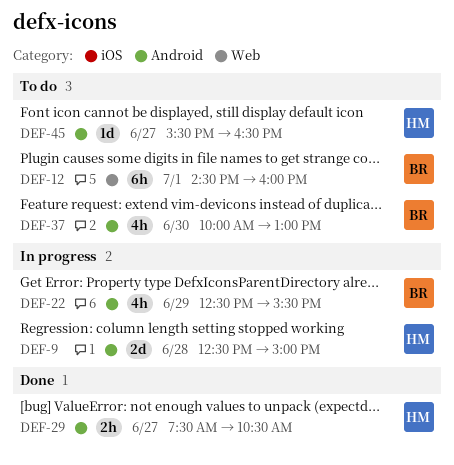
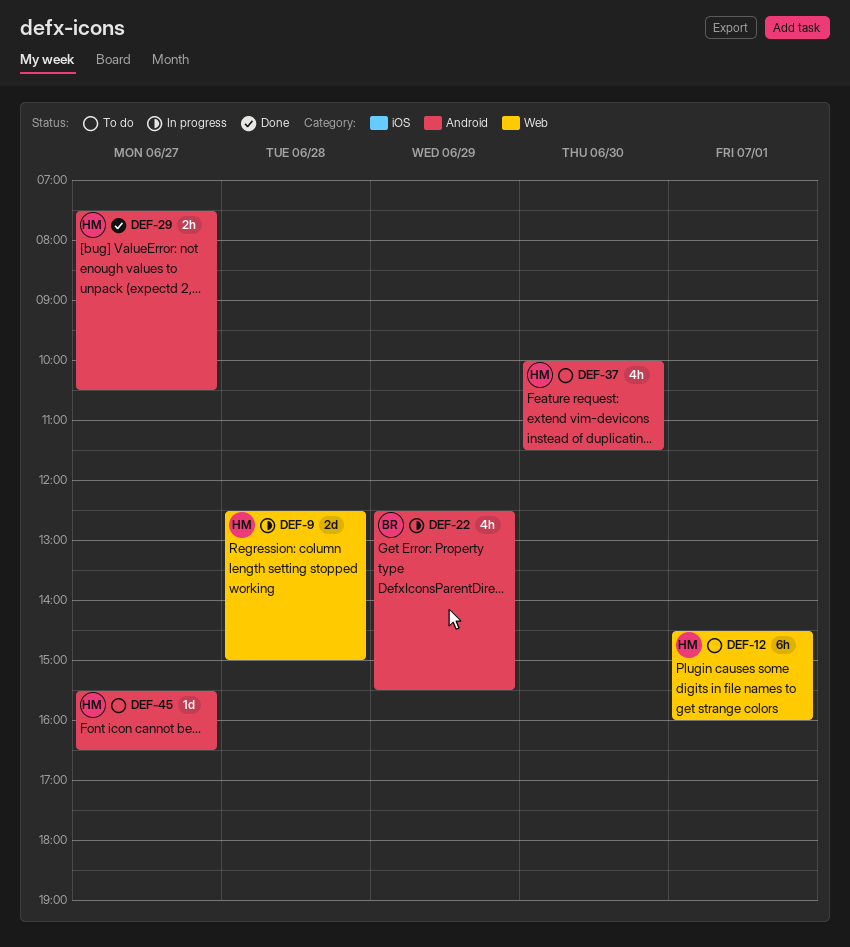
DEF-9, label: Android -> Web
DEF-12, owner: BR -> HM
DEF-37, owner: BR -> HM
DEF-37, ends: 13:00 -> 11:30

